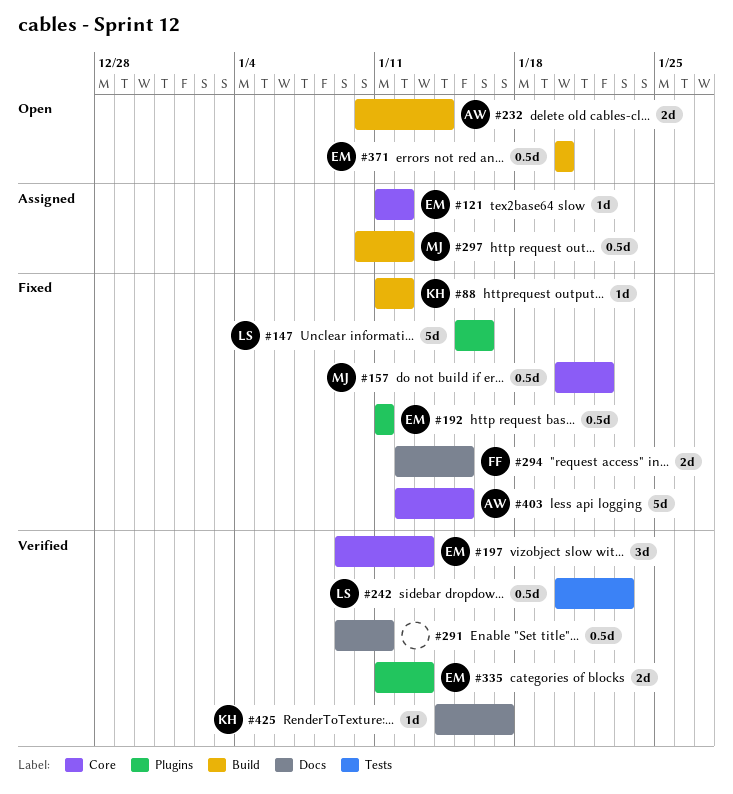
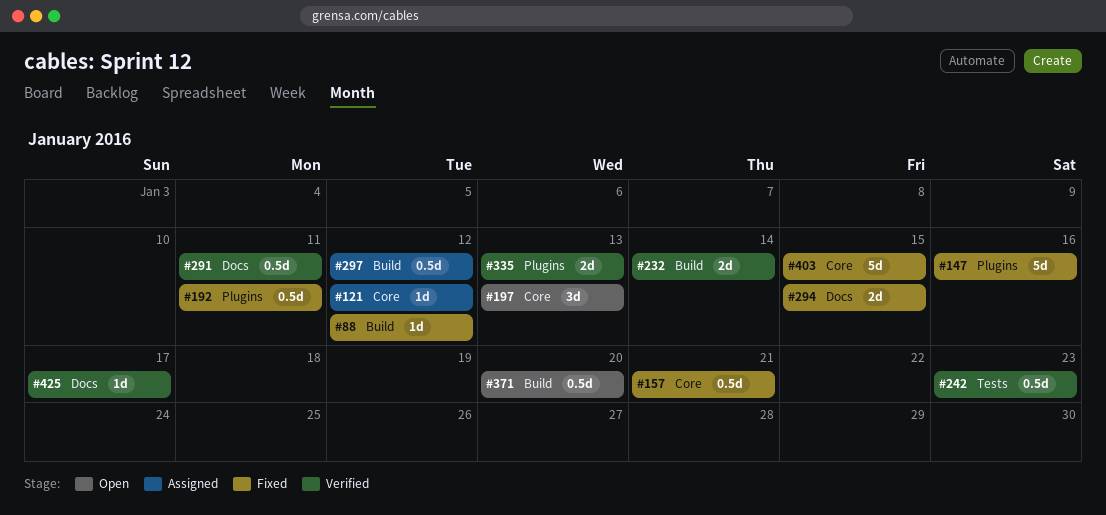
#157, due: Jan 22 -> Jan 21
#197, status: Verified -> Open
#232, status: Open -> Verified

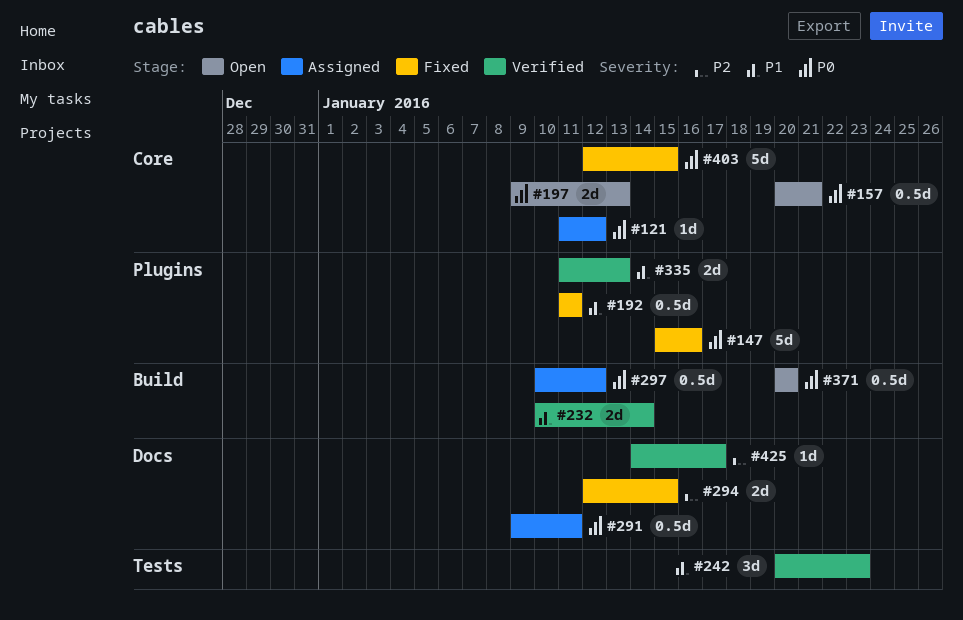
#88: present -> none
#157, status: Fixed -> Open
#197, estimate: 3d -> 2d
#242, estimate: 0.5d -> 3d
#291, status: Verified -> Assigned

